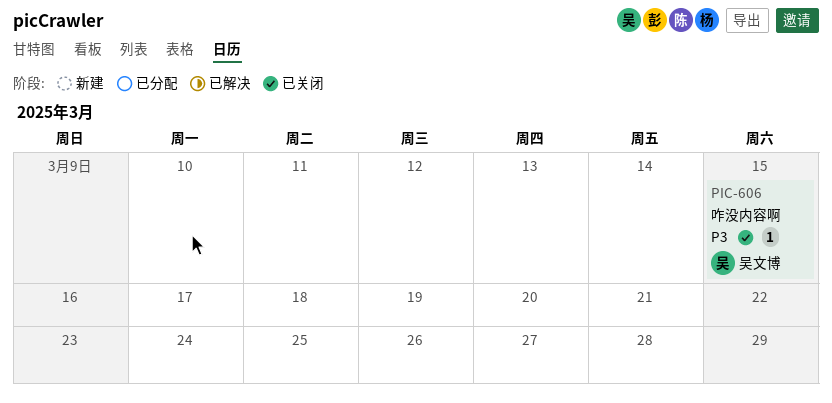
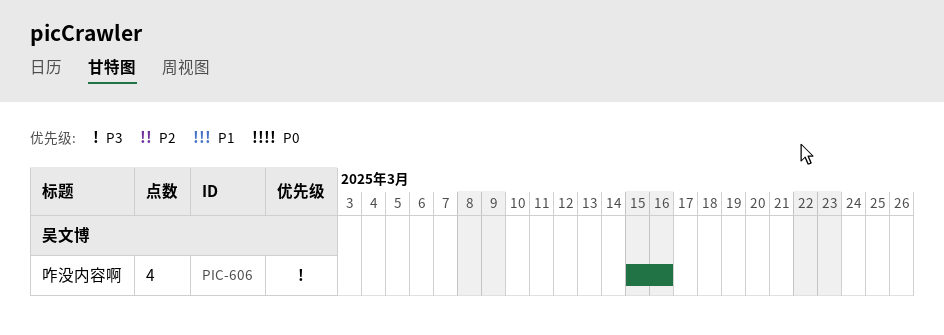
PIC-606, estimate: 1 -> 4
PIC-606, due: Mar 15 -> Mar 16

